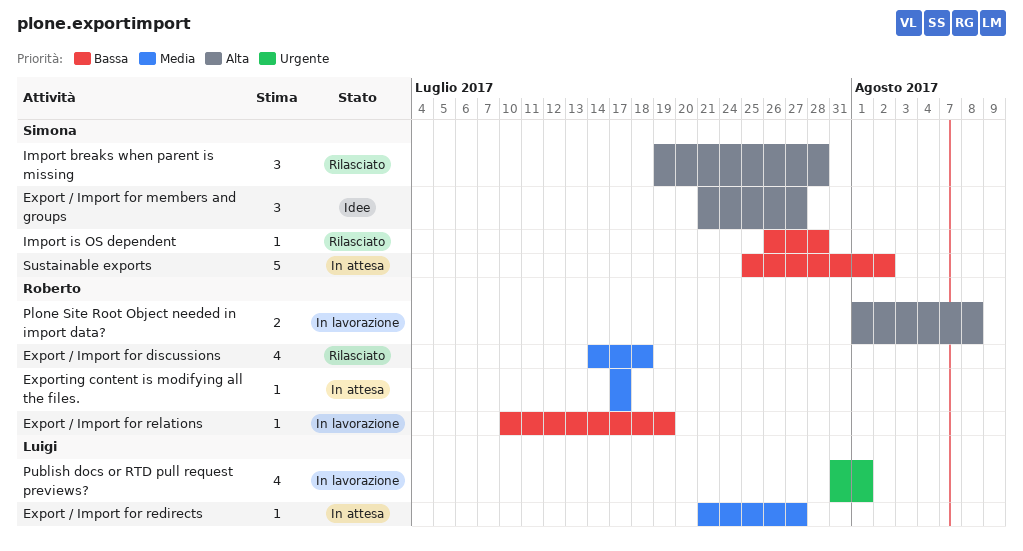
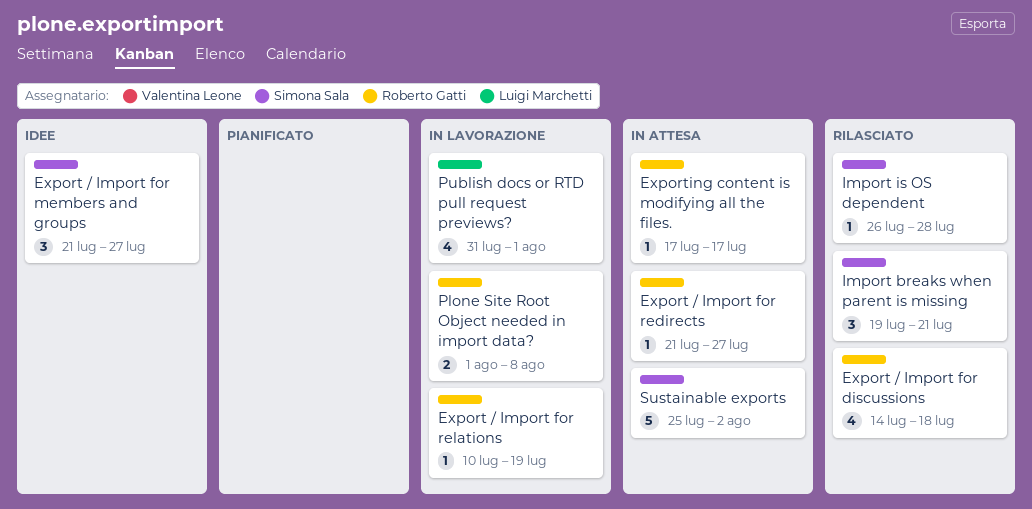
Export / Import for redirects, owner: Luigi Marchetti -> Roberto Gatti
Import breaks when parent is missing, due: Jul 28 -> Jul 21

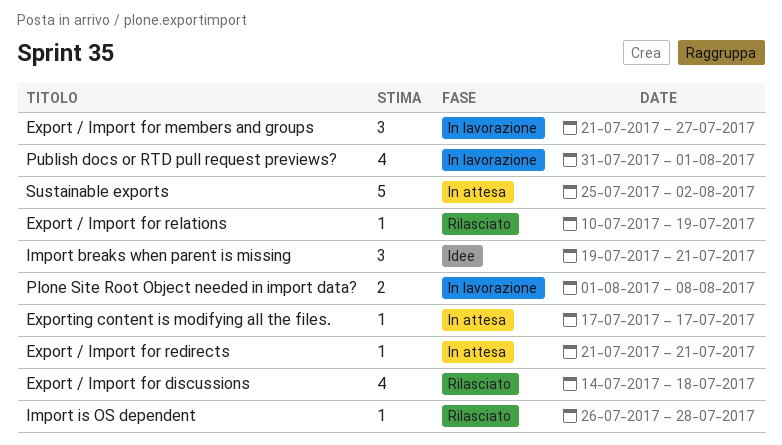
Export / Import for members and groups, status: Idee -> In lavorazione
Export / Import for redirects, due: Jul 27 -> Jul 21
Export / Import for relations, status: In lavorazione -> Rilasciato
Import breaks when parent is missing, status: Rilasciato -> Idee

